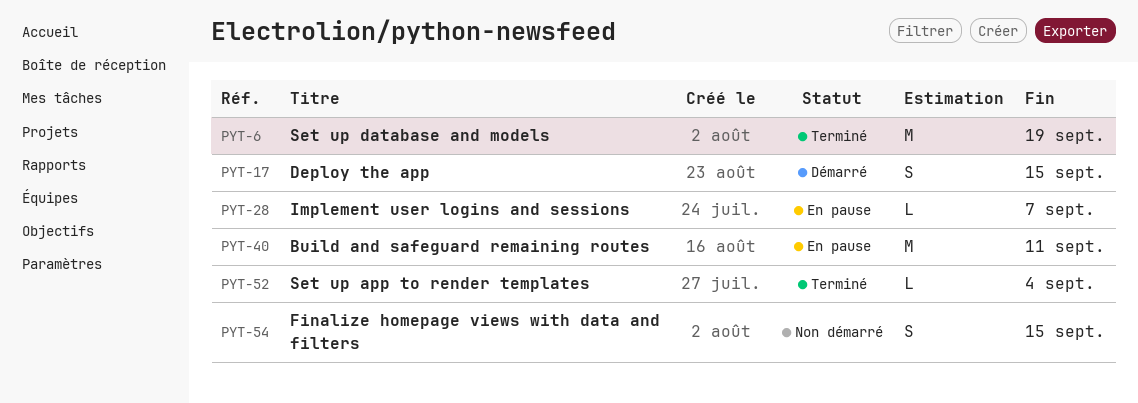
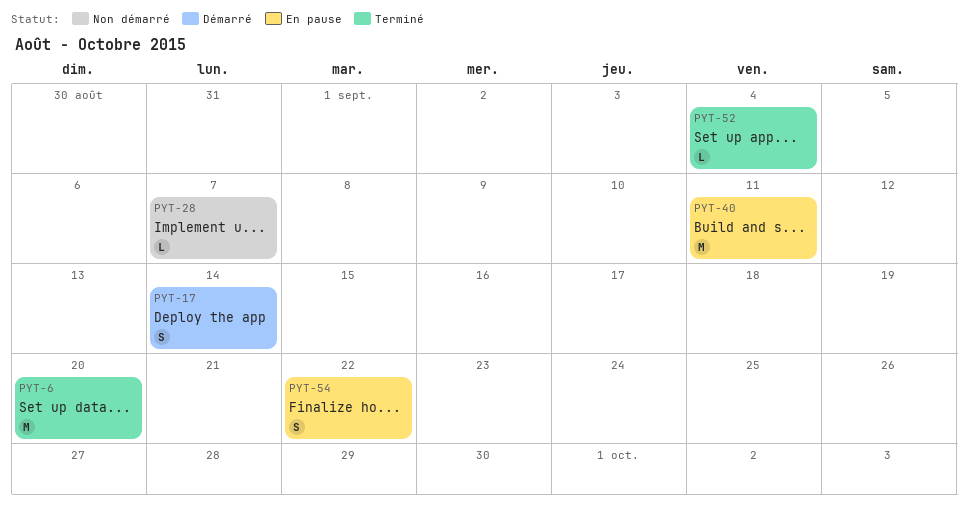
PYT-6, due: Sep 19 -> Sep 20
PYT-17, due: Sep 15 -> Sep 14
PYT-28, status: En pause -> Non démarré
PYT-54, status: Non démarré -> En pause
PYT-54, due: Sep 15 -> Sep 22

